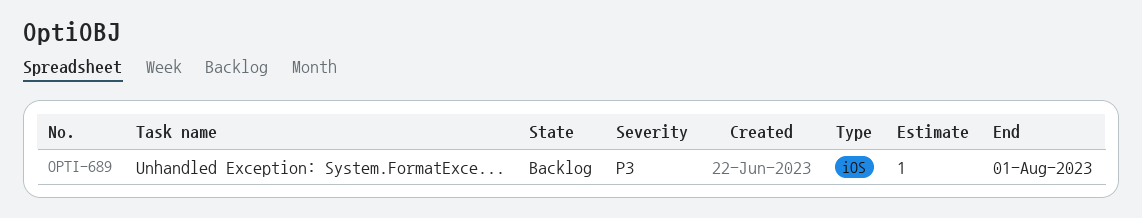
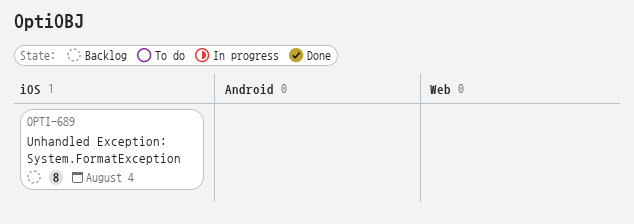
OPTI-689, estimate: 1 -> 8
OPTI-689, due: Aug 1 -> Aug 4

